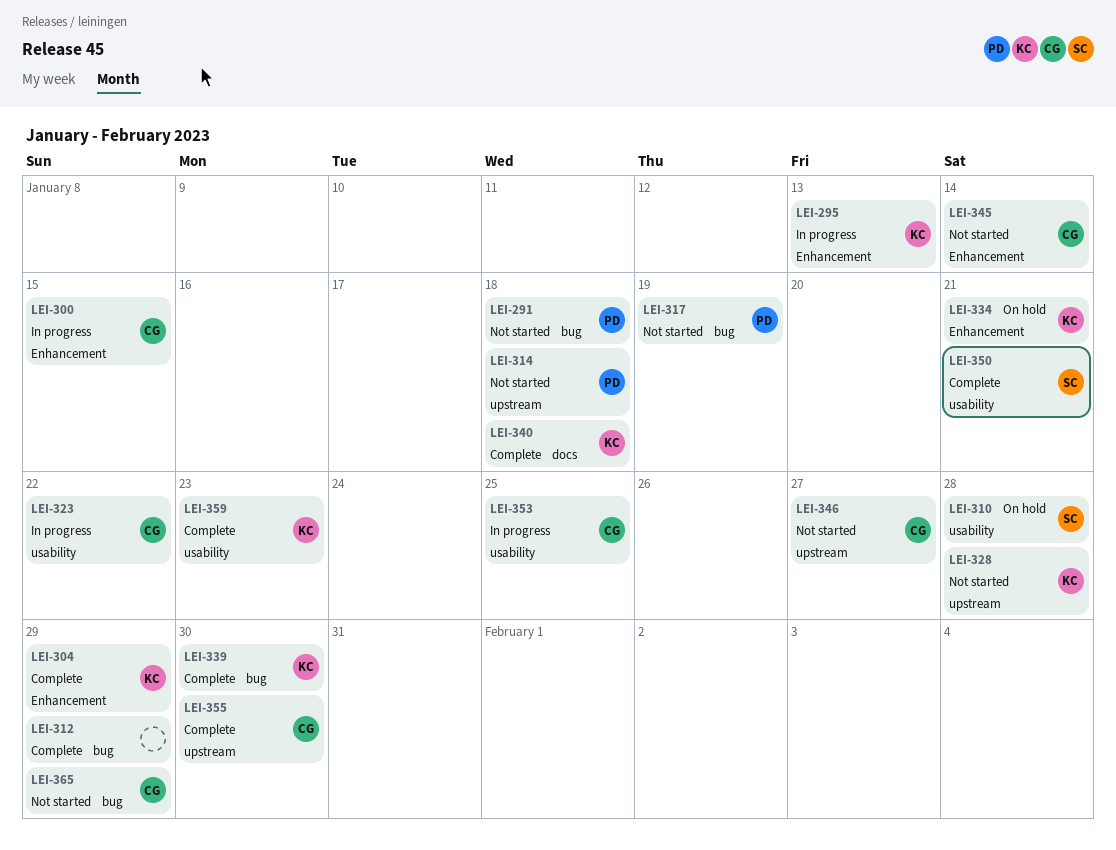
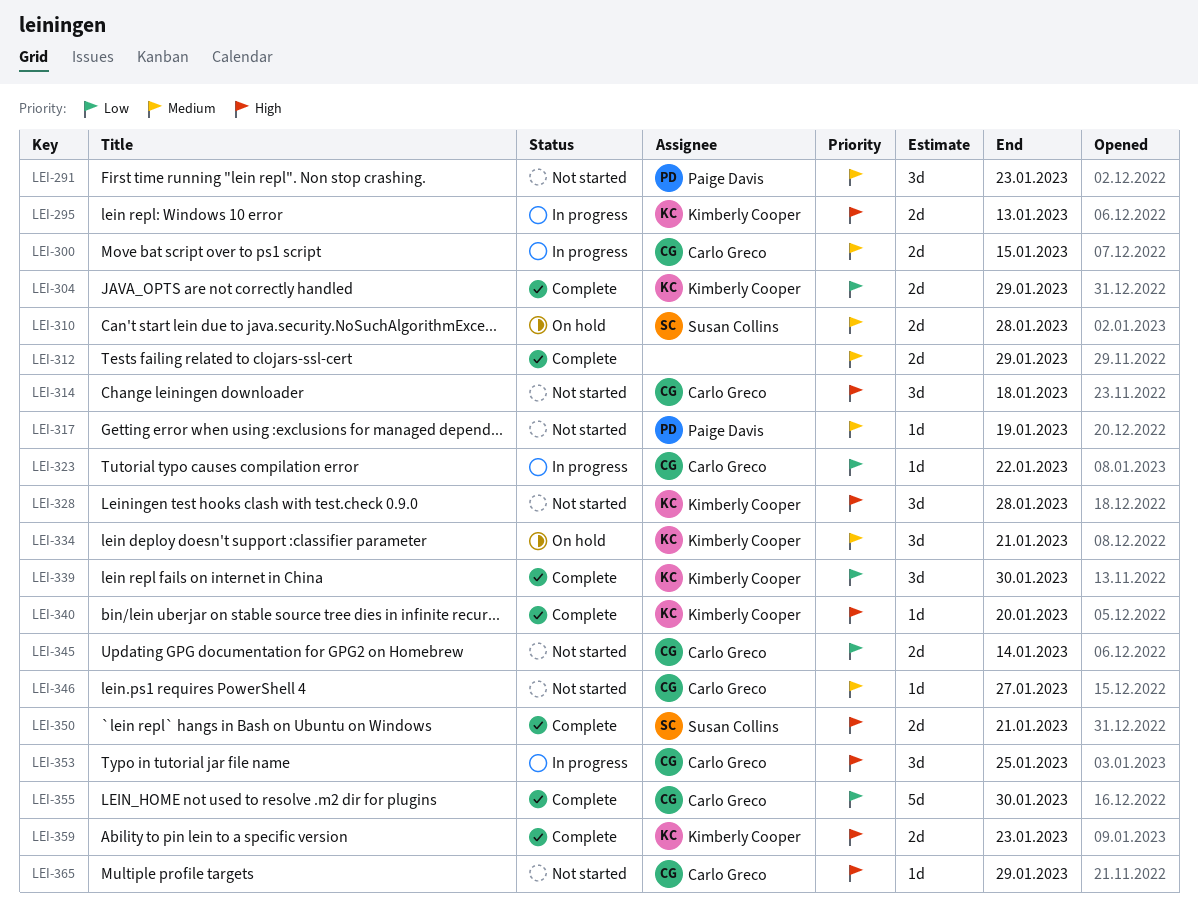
LEI-291, due: Jan 18 -> Jan 23
LEI-314, owner: Paige Davis -> Carlo Greco
LEI-340, due: Jan 18 -> Jan 20

